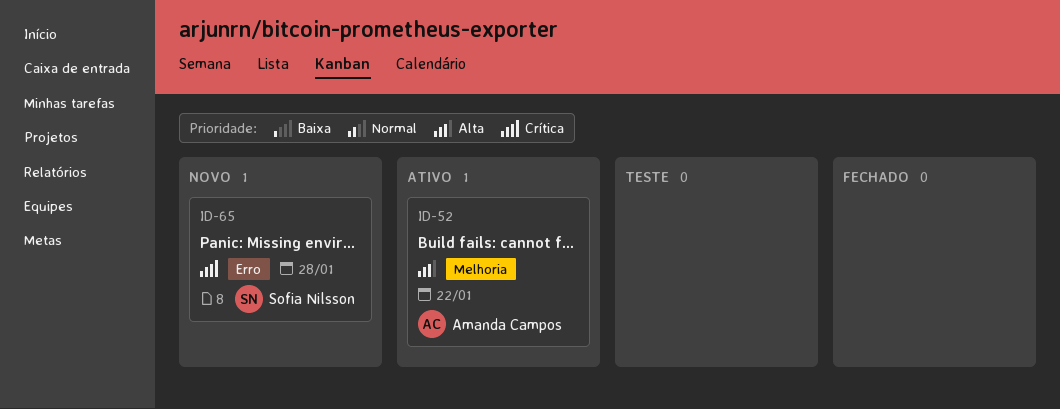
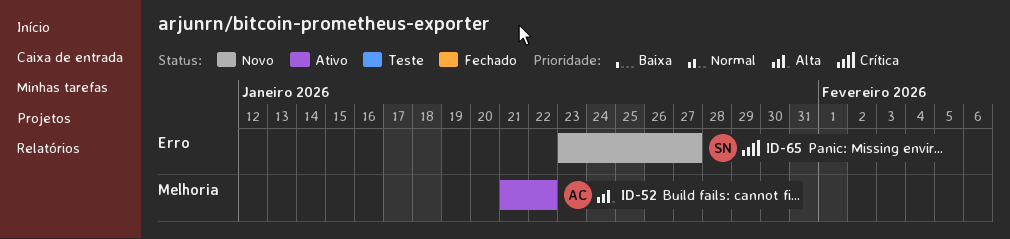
ID-65, due: Jan 28 -> Jan 27

